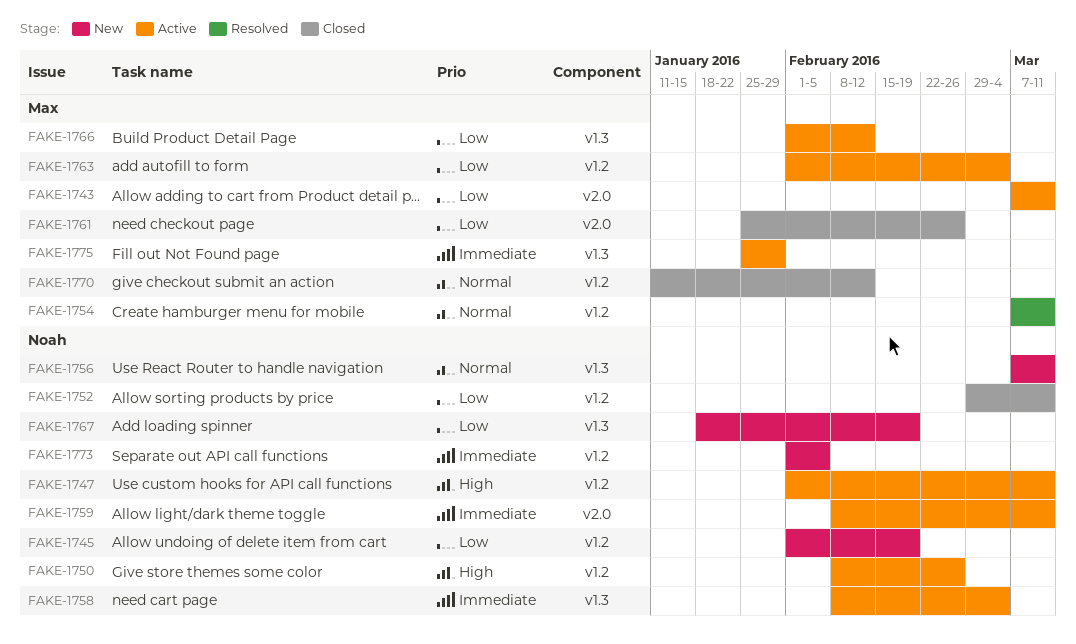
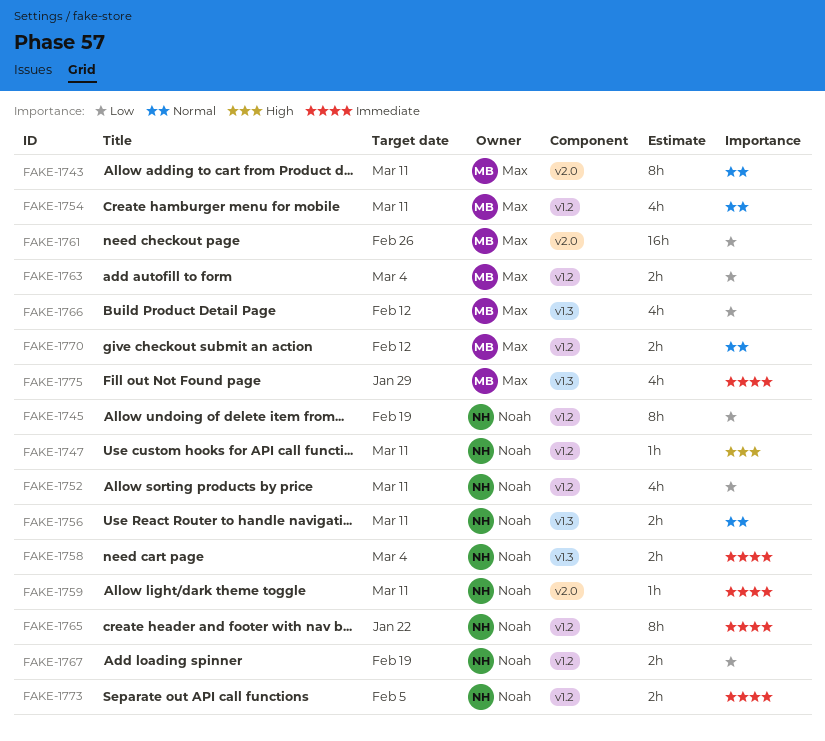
FAKE-1743, priority: Low -> Normal
FAKE-1750: present -> none
FAKE-1765: none -> present
FAKE-1767, label: v1.3 -> v1.2

